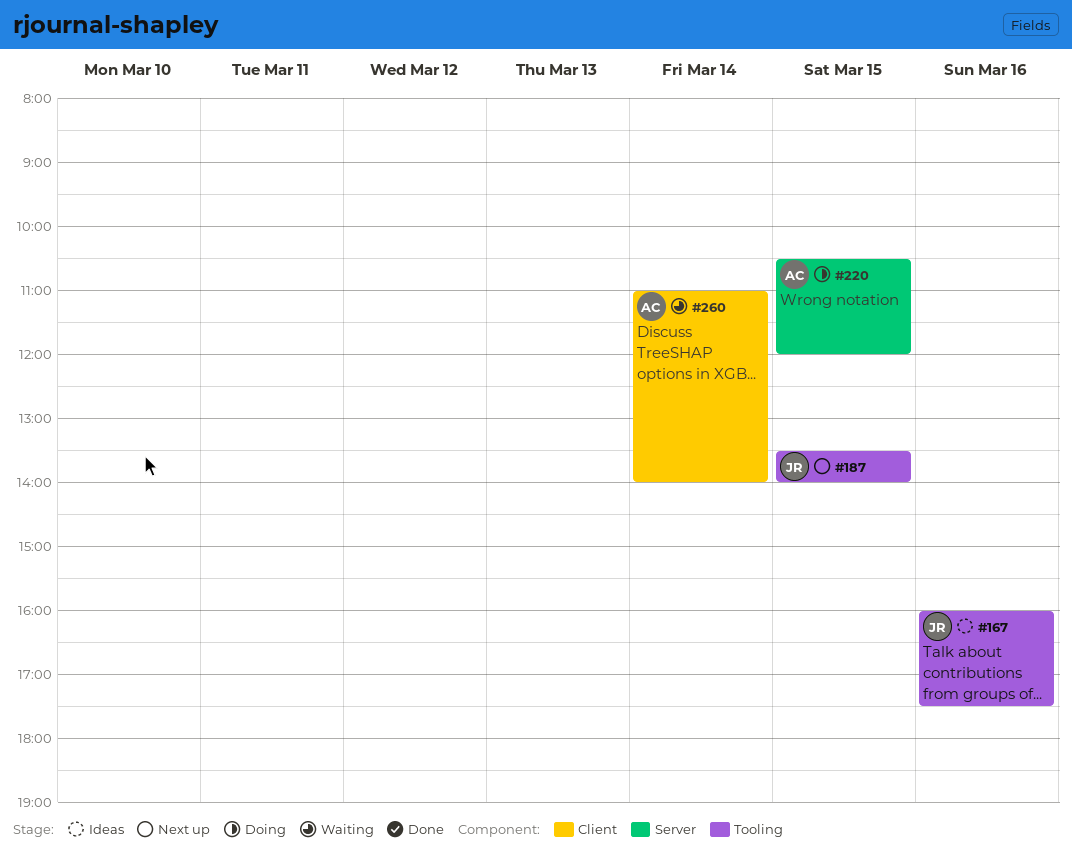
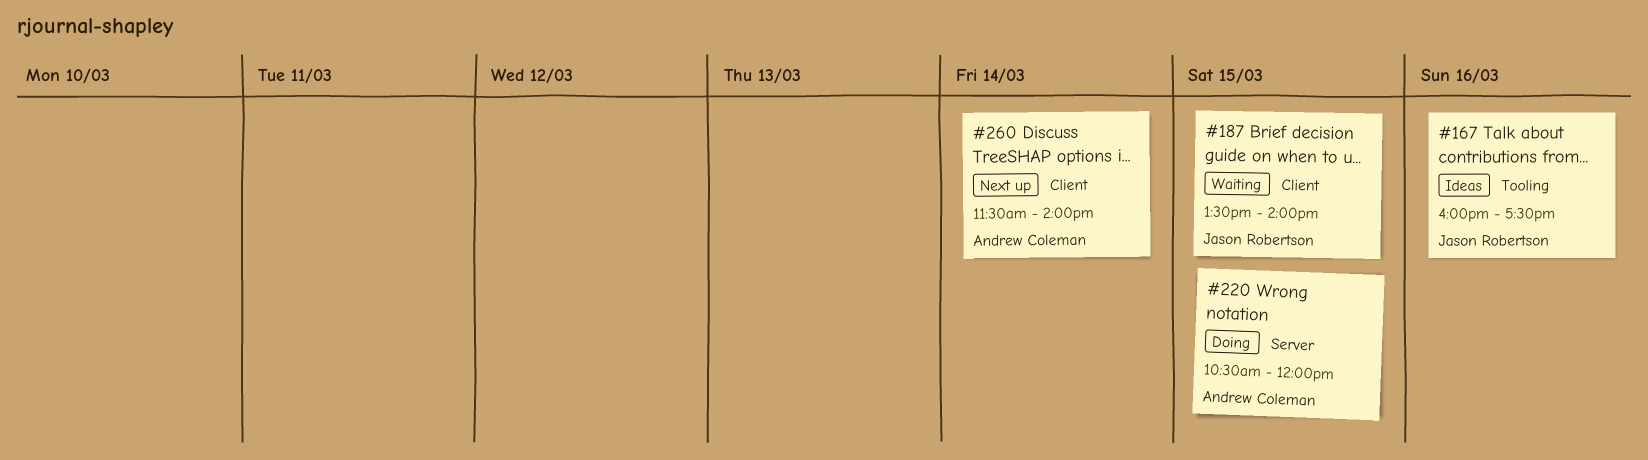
#187, status: Next up -> Waiting
#187, label: Tooling -> Client
#260, status: Waiting -> Next up
#260, begins: 11:00 -> 11:30

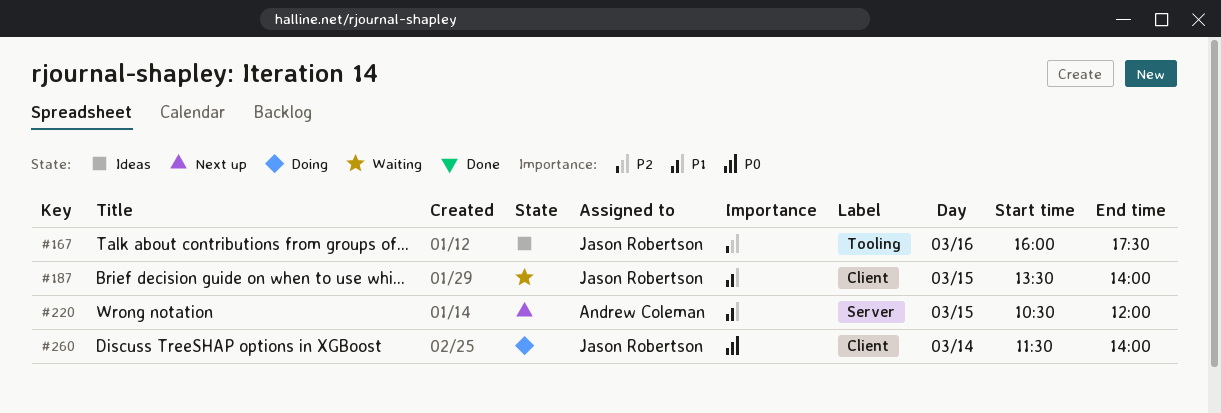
#220, status: Doing -> Next up
#260, status: Next up -> Doing
#260, owner: Andrew Coleman -> Jason Robertson

